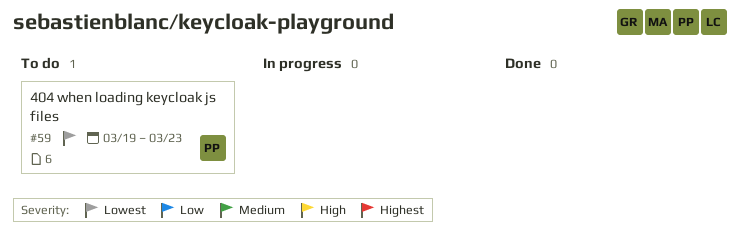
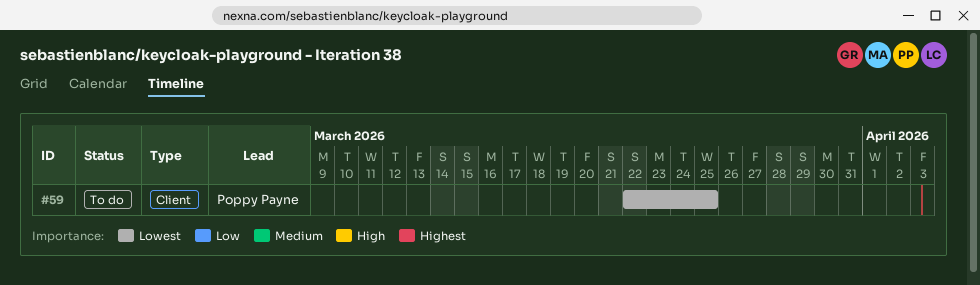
#59, start: Mar 19 -> Mar 22
#59, due: Mar 23 -> Mar 25

